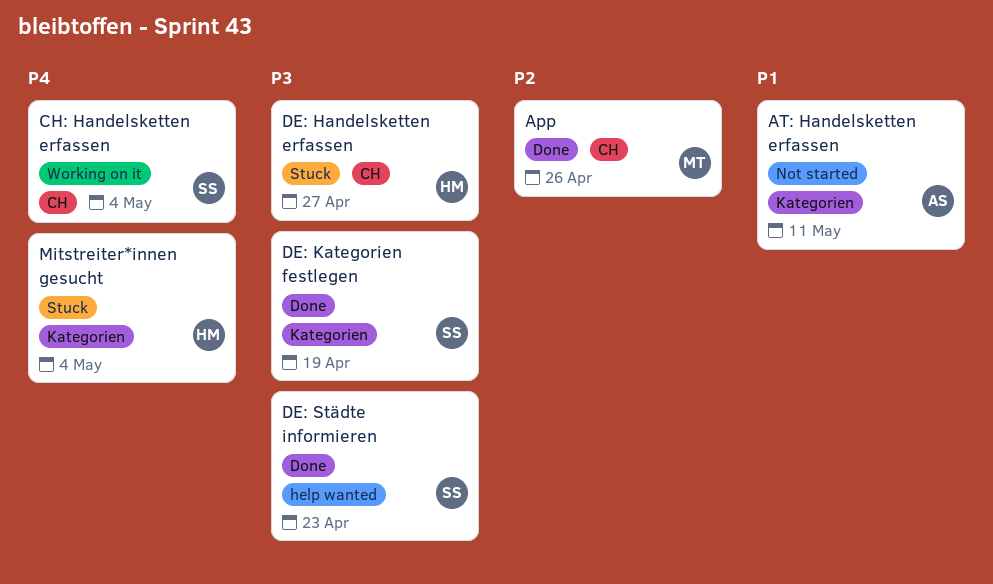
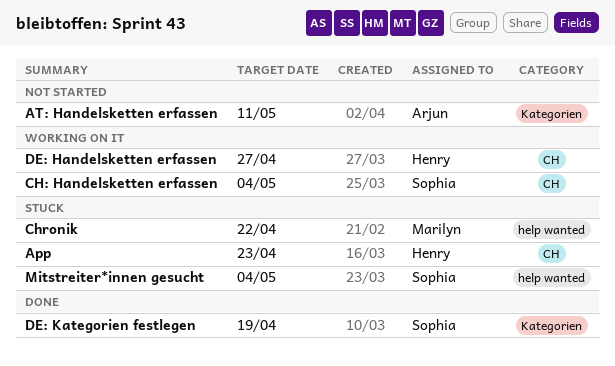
App, status: Done -> Stuck
App, owner: Marilyn -> Henry
App, due: Apr 26 -> Apr 23
Chronik: none -> present
DE: Handelsketten erfassen, status: Stuck -> Working on it
DE: Städte informieren: present -> none
Mitstreiter*innen gesucht, owner: Henry -> Sophia
Mitstreiter*innen gesucht, label: Kategorien -> help wanted

